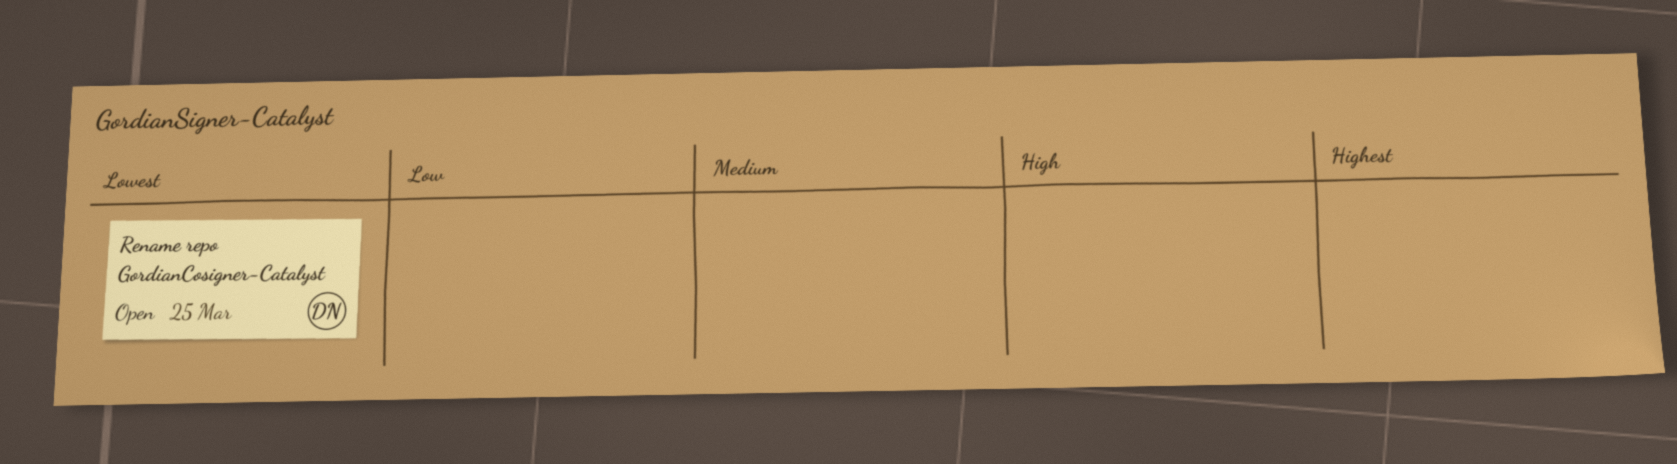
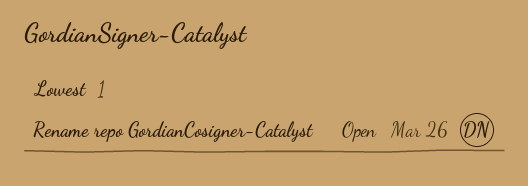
Rename repo GordianCosigner-Catalyst, due: Mar 25 -> Mar 26

